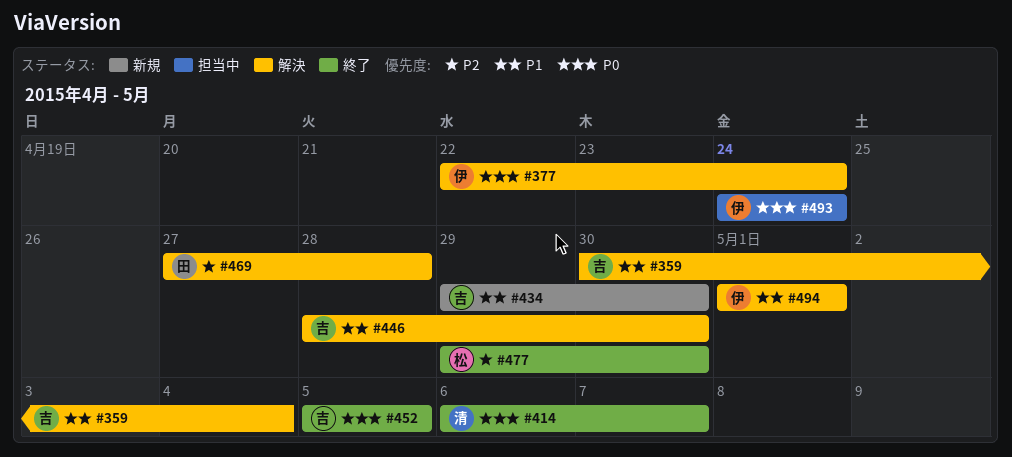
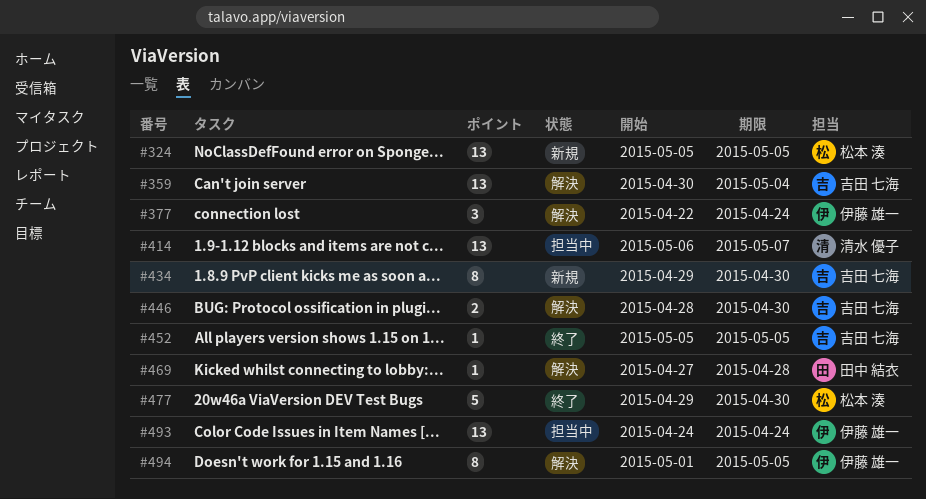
#324: none -> present
#414, status: 終了 -> 担当中
#494, due: May 1 -> May 5

